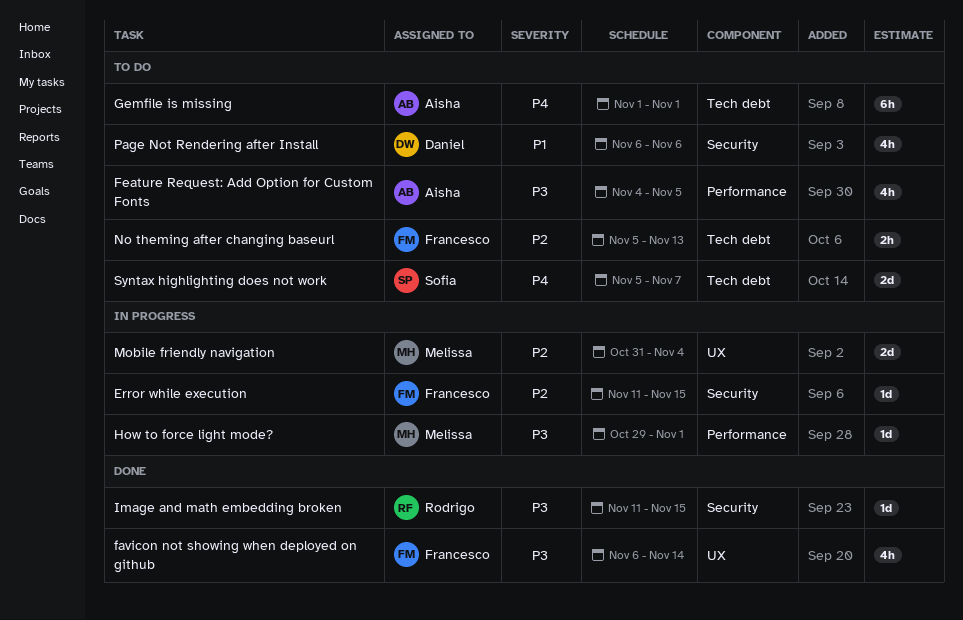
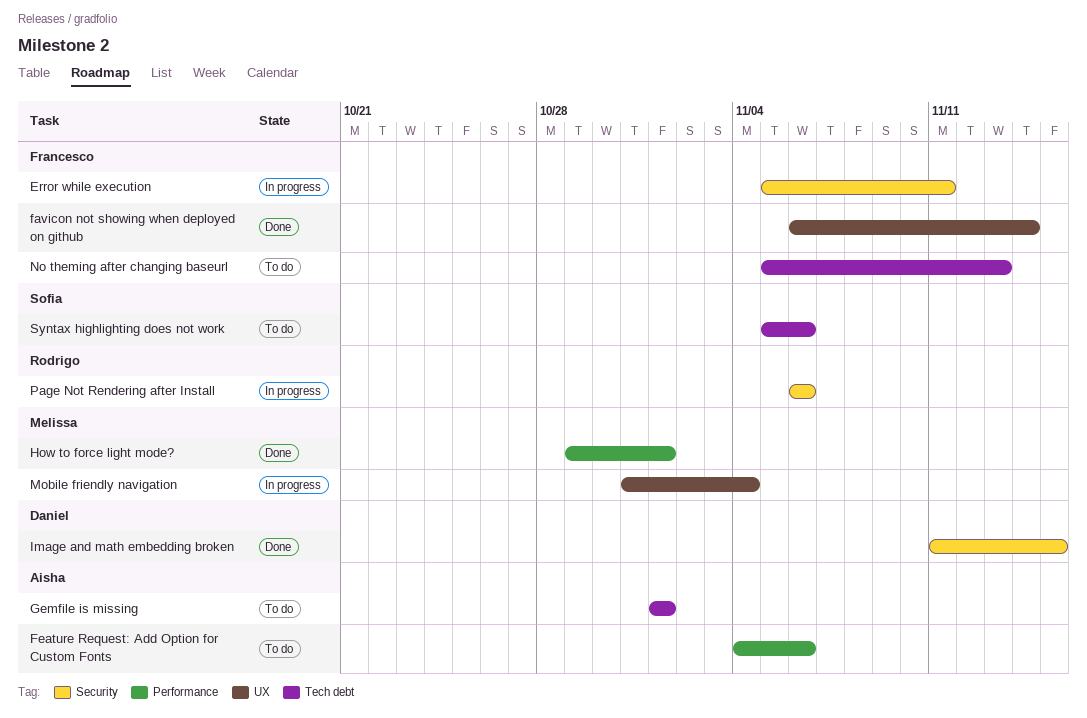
Error while execution, start: Nov 11 -> Nov 5
Error while execution, due: Nov 15 -> Nov 11
Feature Request: Add Option for Custom Fonts, due: Nov 5 -> Nov 6
How to force light mode?, status: In progress -> Done
Image and math embedding broken, owner: Rodrigo -> Daniel
Page Not Rendering after Install, status: To do -> In progress
Page Not Rendering after Install, owner: Daniel -> Rodrigo
Syntax highlighting does not work, due: Nov 7 -> Nov 6

